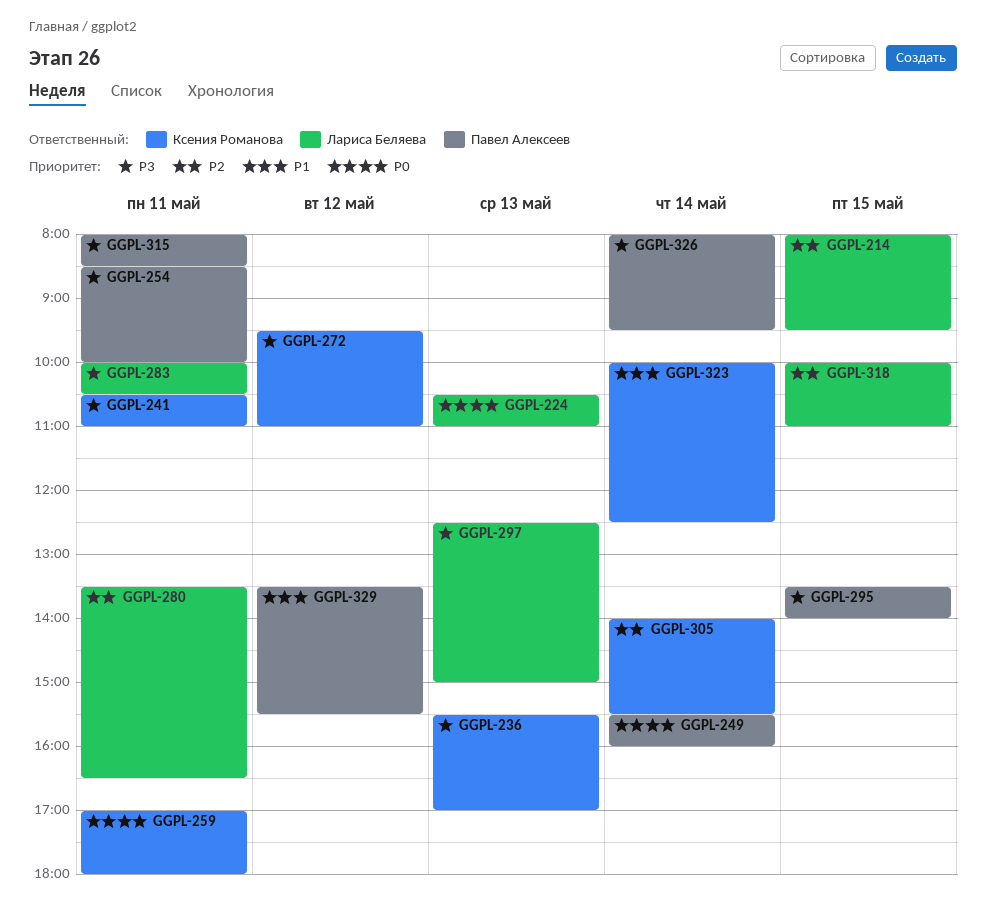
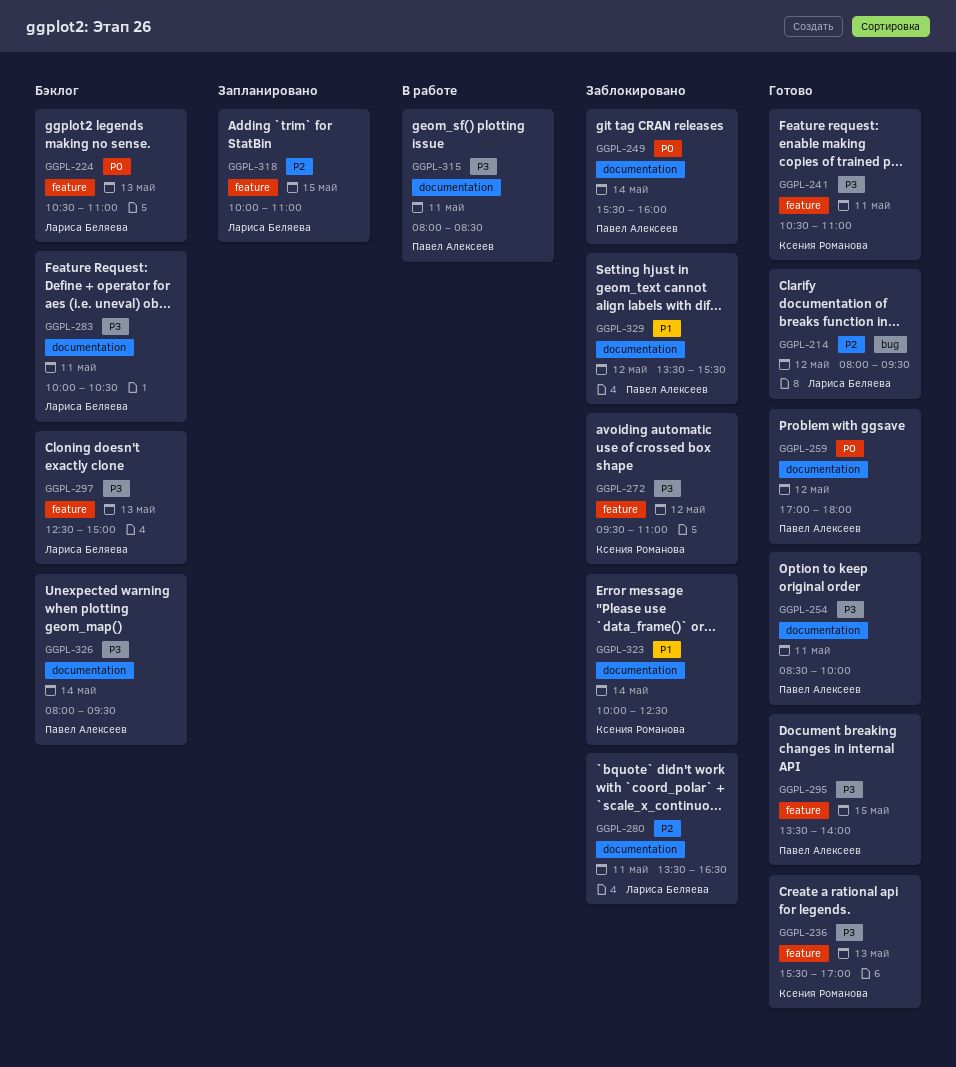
GGPL-214, day: May 15 -> May 12
GGPL-259, owner: Ксения Романова -> Павел Алексеев
GGPL-259, day: May 11 -> May 12
GGPL-305: present -> none

